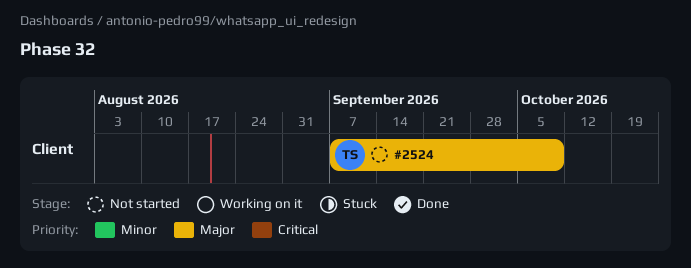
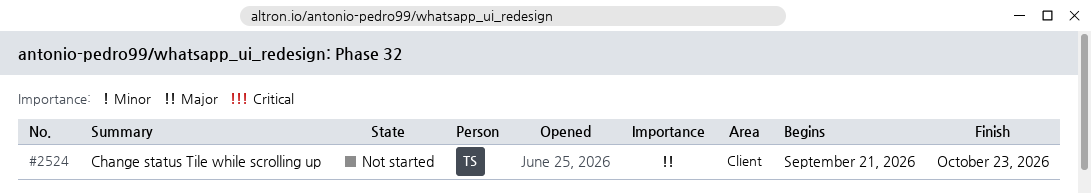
#2524, start: Sep 7 -> Sep 21
#2524, due: Oct 9 -> Oct 23

